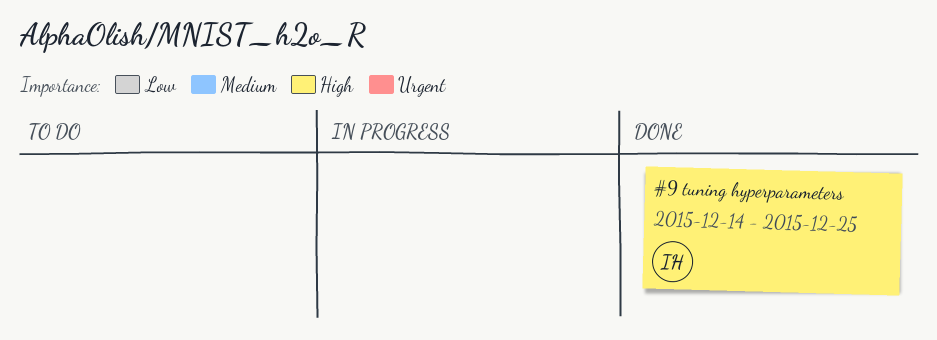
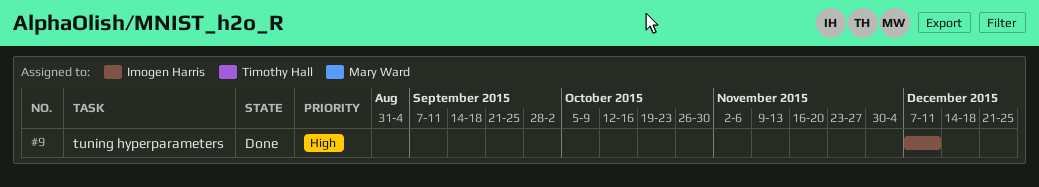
#9, start: Dec 14 -> Dec 7
#9, due: Dec 25 -> Dec 11

